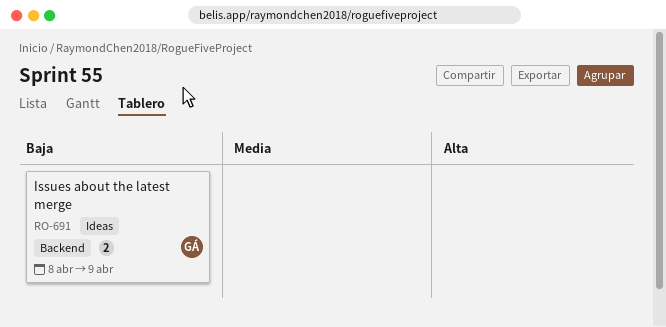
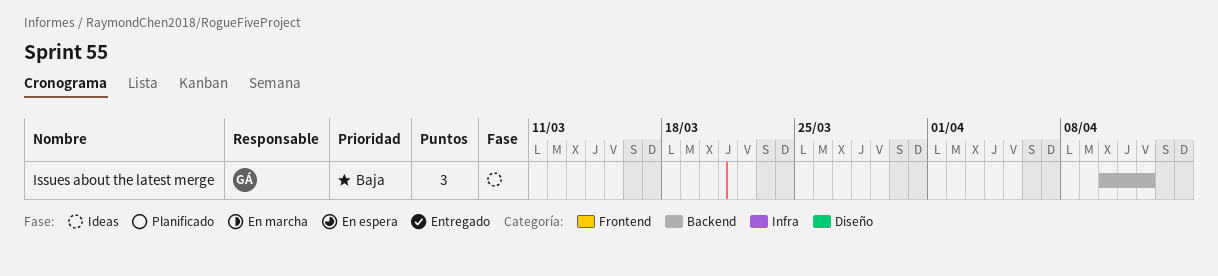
Issues about the latest merge, estimate: 2 -> 3
Issues about the latest merge, start: Apr 8 -> Apr 10
Issues about the latest merge, due: Apr 9 -> Apr 12

